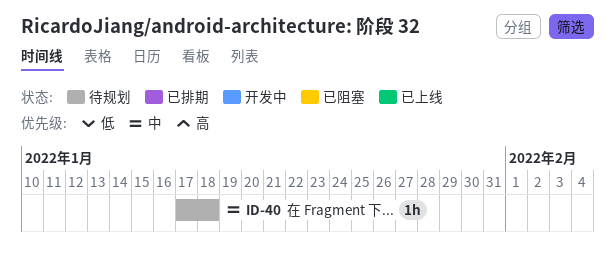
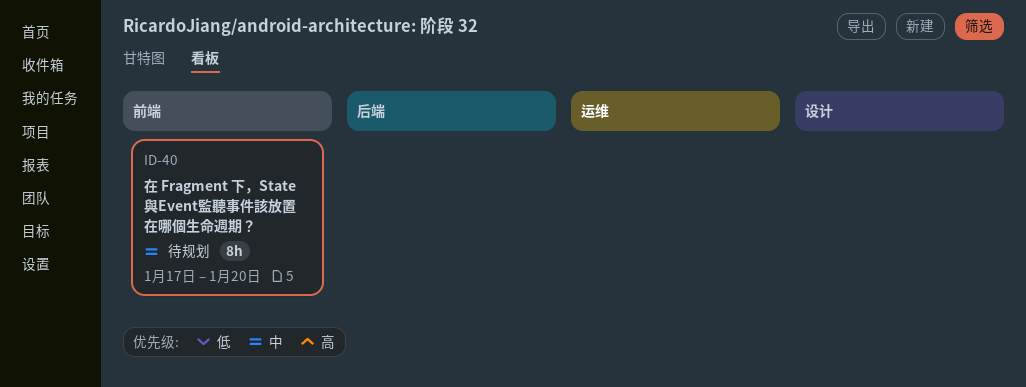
ID-40, estimate: 1h -> 8h
ID-40, due: Jan 18 -> Jan 20

